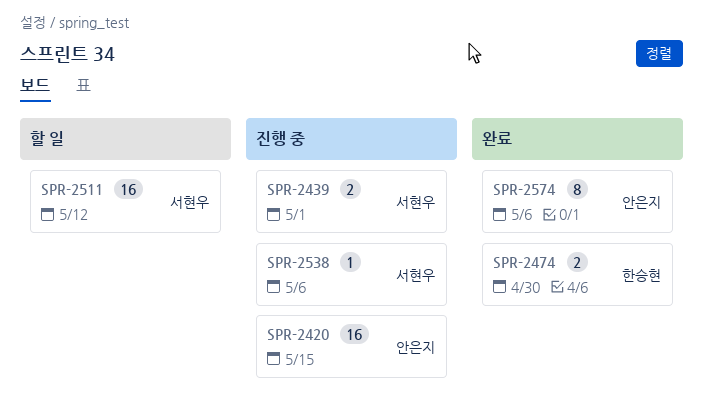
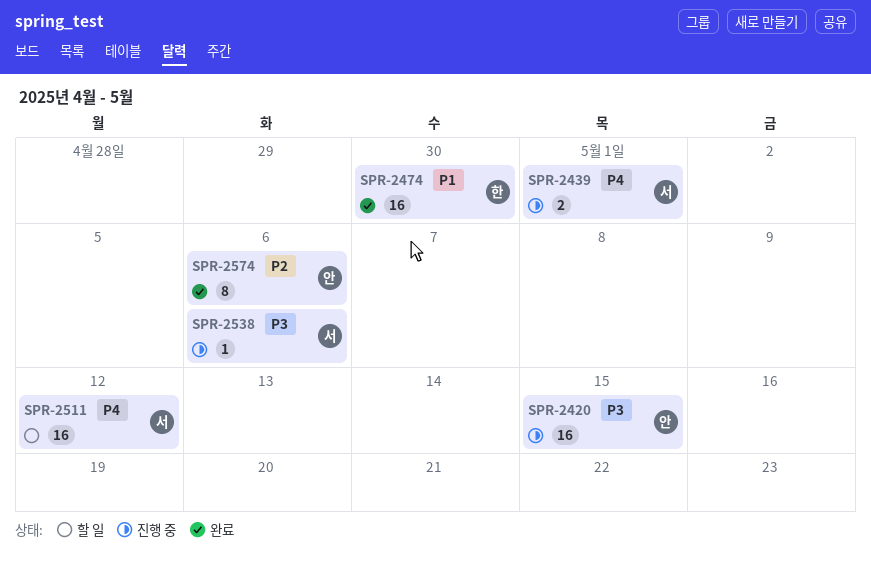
SPR-2474, estimate: 2 -> 16

